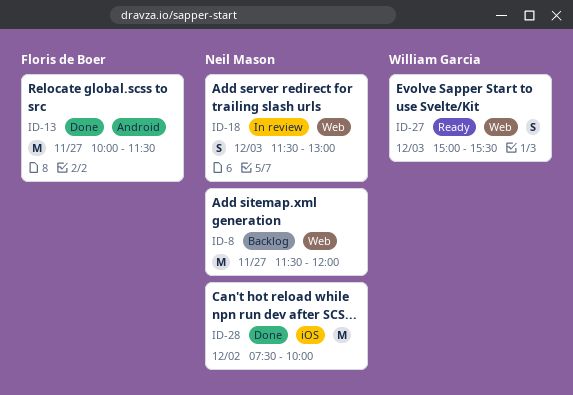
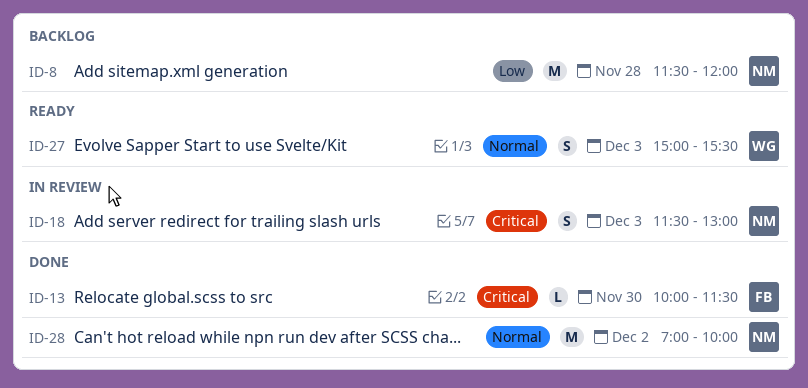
ID-8, day: Nov 27 -> Nov 28
ID-13, estimate: M -> L
ID-13, day: Nov 27 -> Nov 30
ID-28, begins: 07:30 -> 07:00

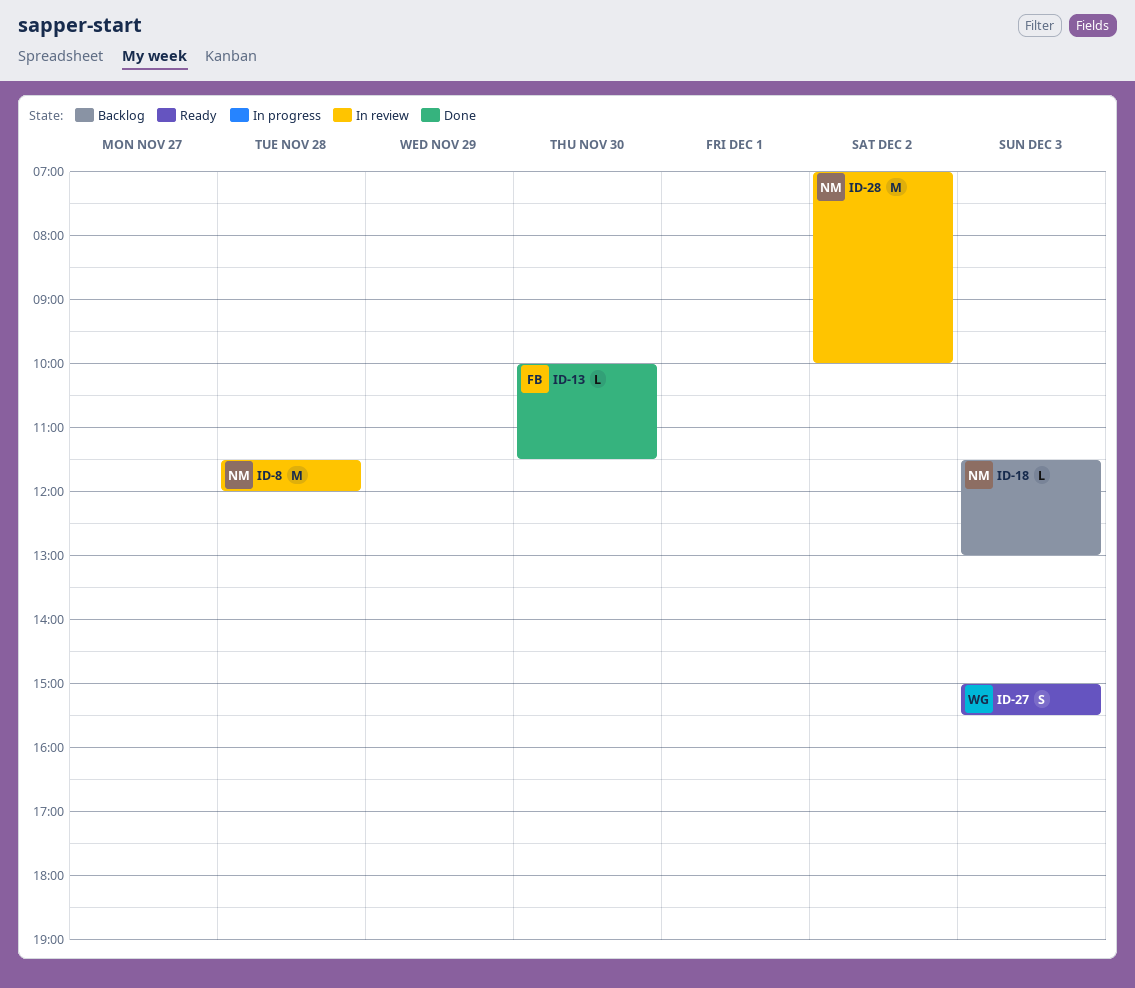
ID-8, status: Backlog -> In review
ID-18, status: In review -> Backlog
ID-18, estimate: S -> L
ID-28, status: Done -> In review

